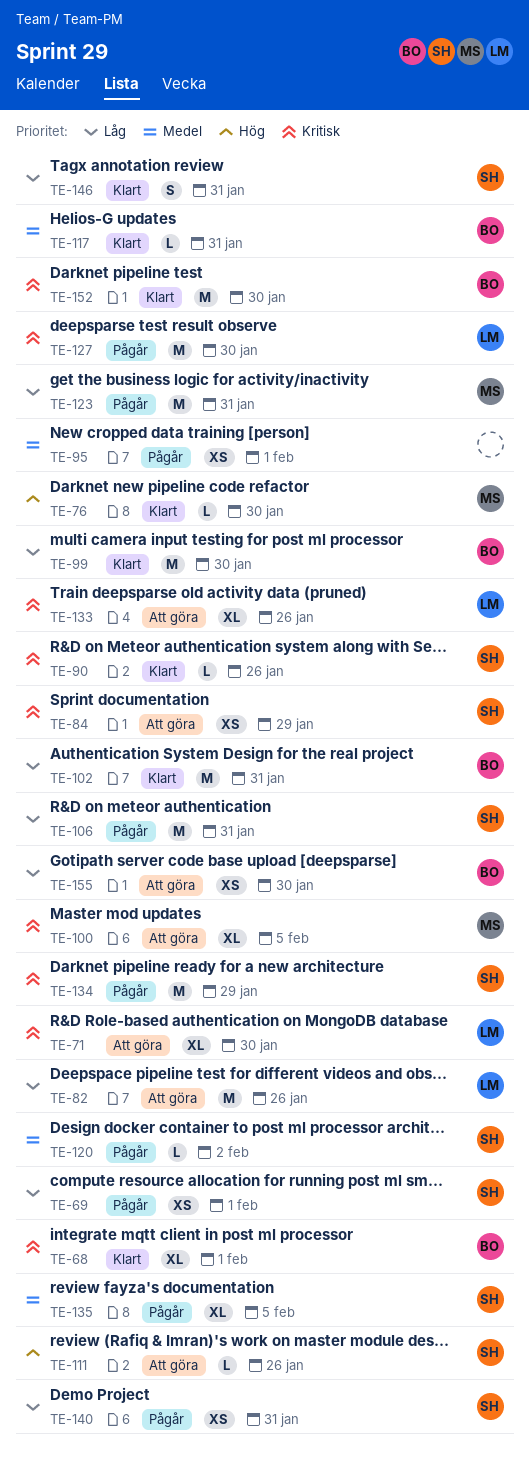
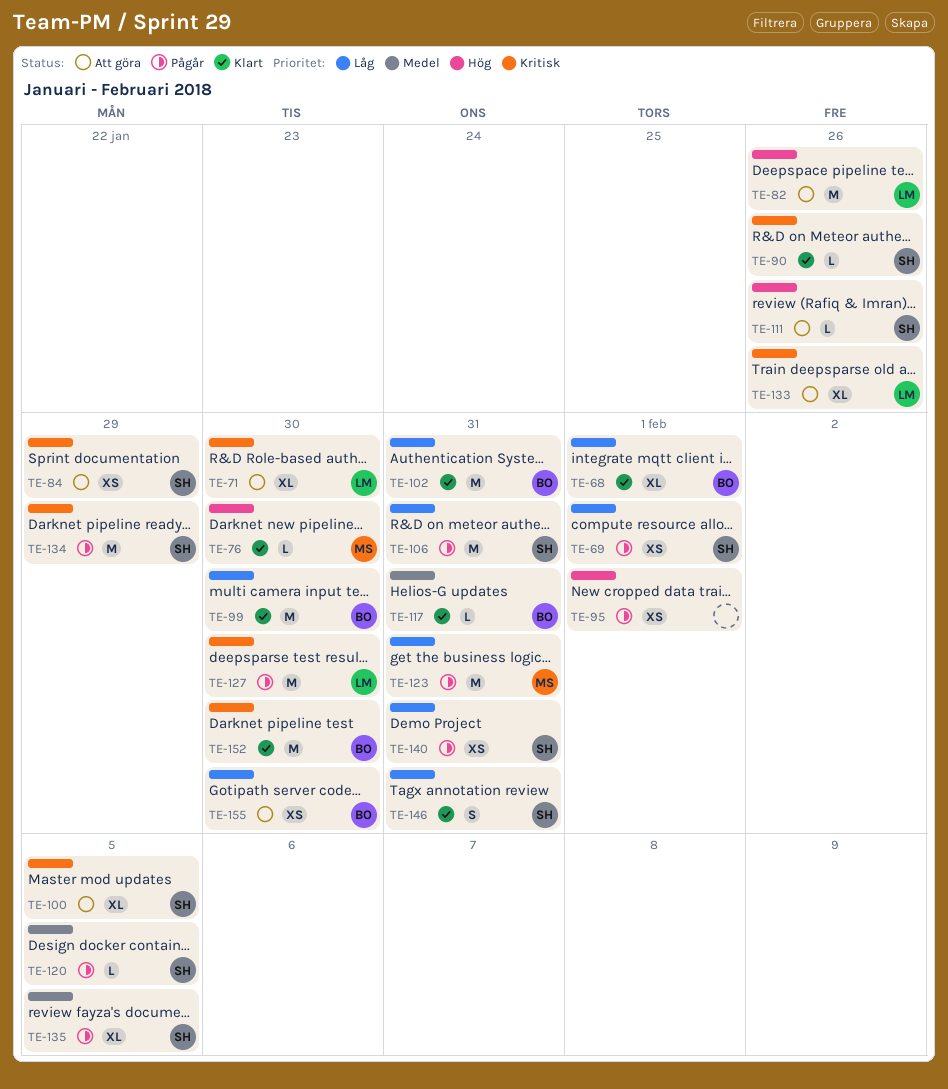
TE-68, priority: Kritisk -> Låg
TE-82, priority: Låg -> Hög
TE-95, priority: Medel -> Hög
TE-100, owner: MS -> SH
TE-120, due: Feb 2 -> Feb 5

